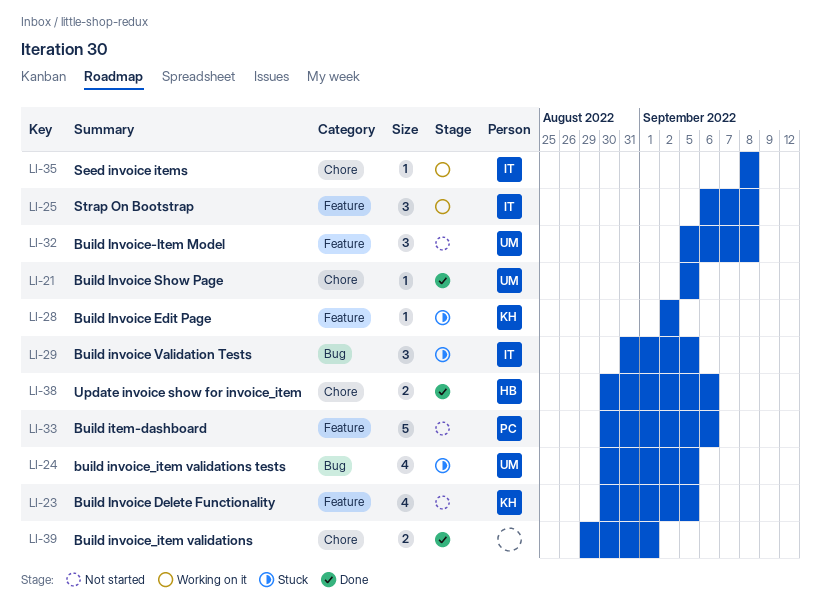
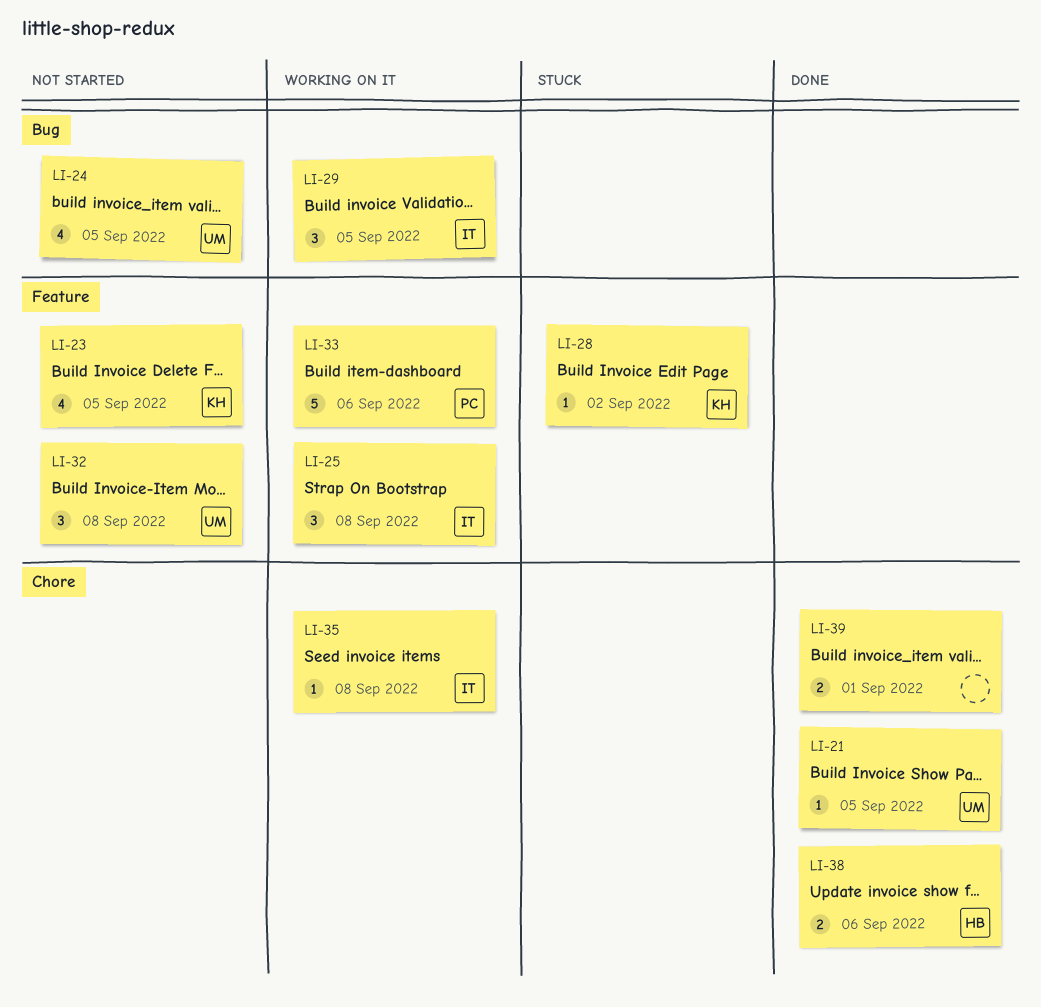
LI-24, status: Stuck -> Not started
LI-29, status: Stuck -> Working on it
LI-33, status: Not started -> Working on it

